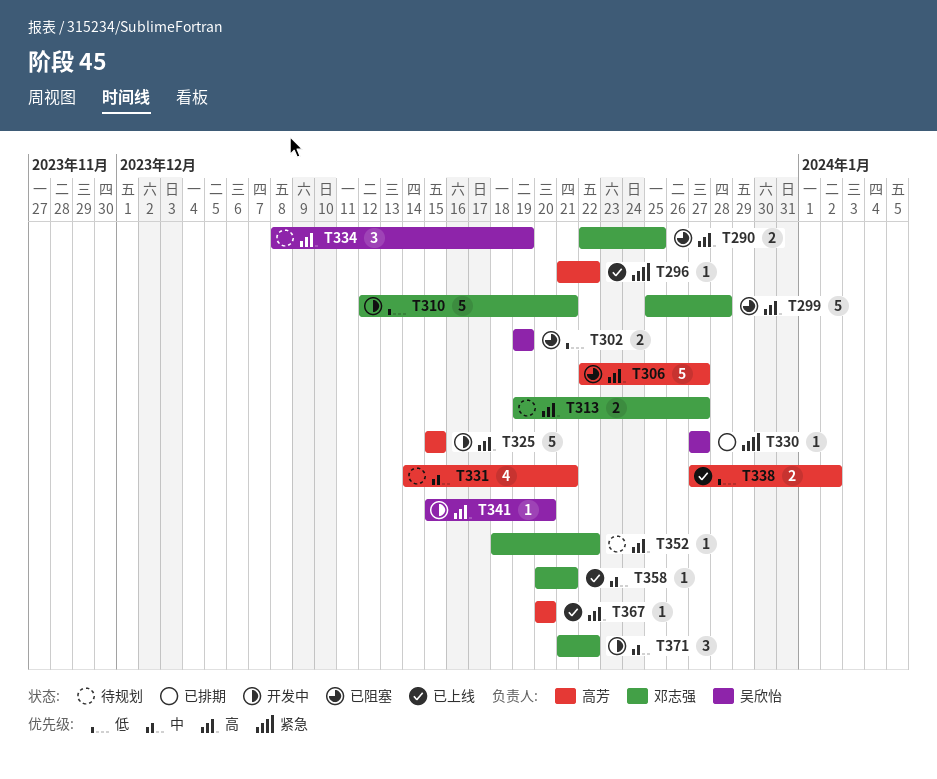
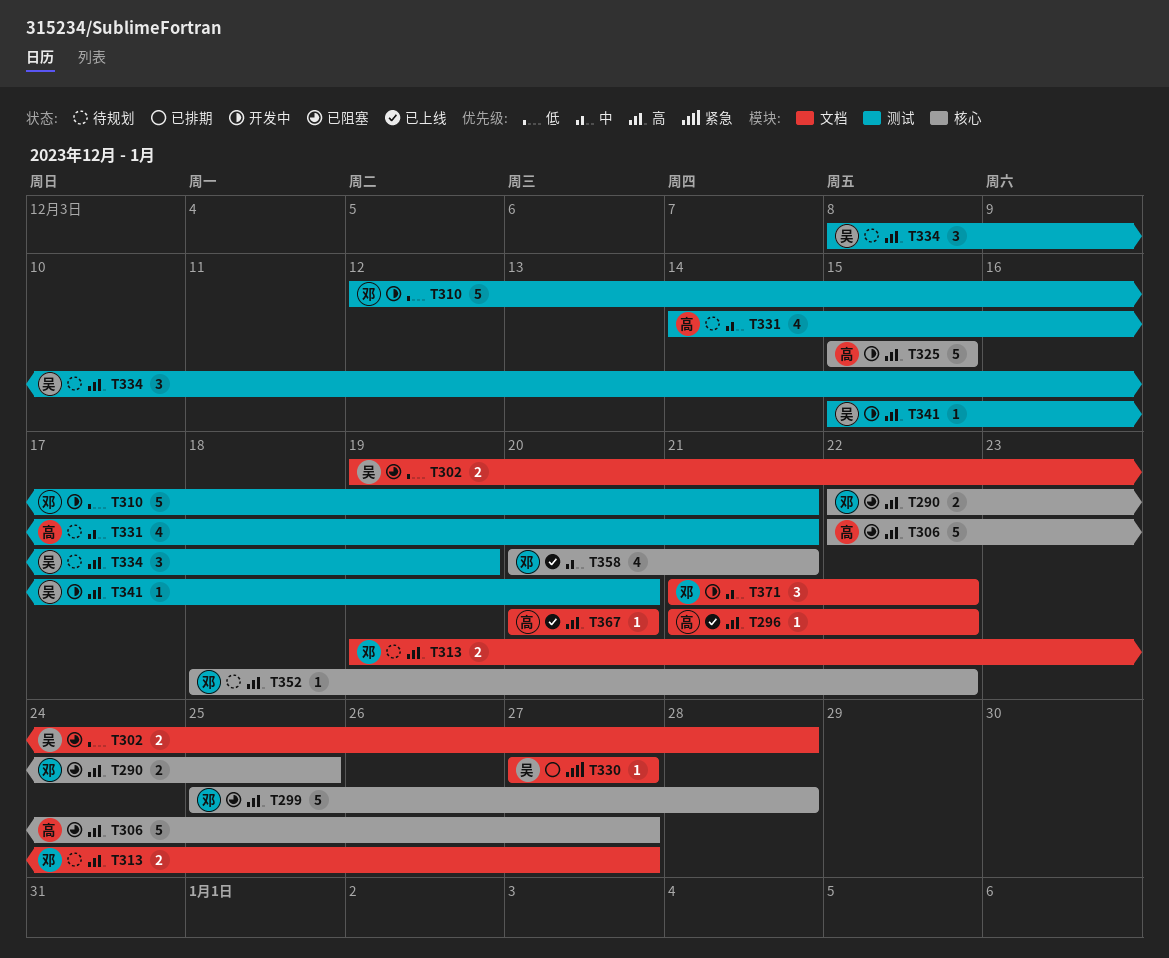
T296, priority: 紧急 -> 高
T302, due: Dec 19 -> Dec 28
T338: present -> none
T358, estimate: 1 -> 4

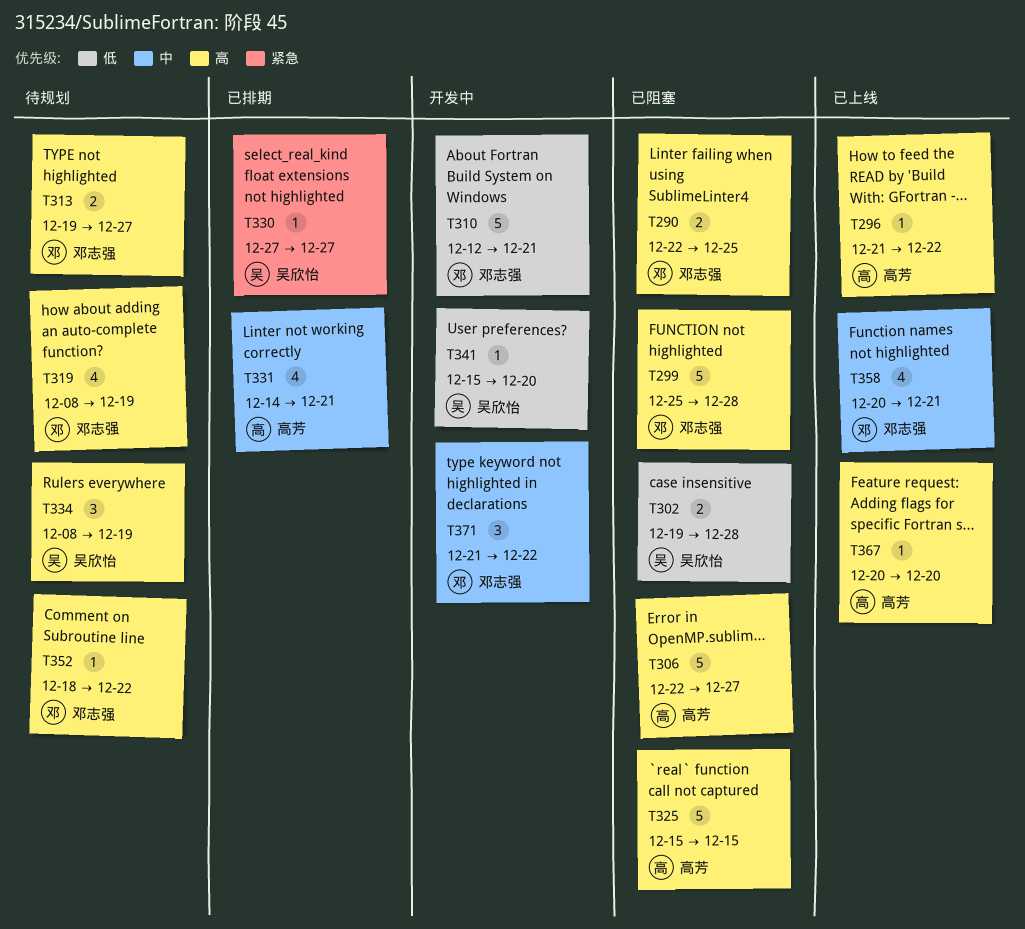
T319: none -> present
T325, status: 开发中 -> 已阻塞
T331, status: 待规划 -> 已排期
T341, priority: 高 -> 低

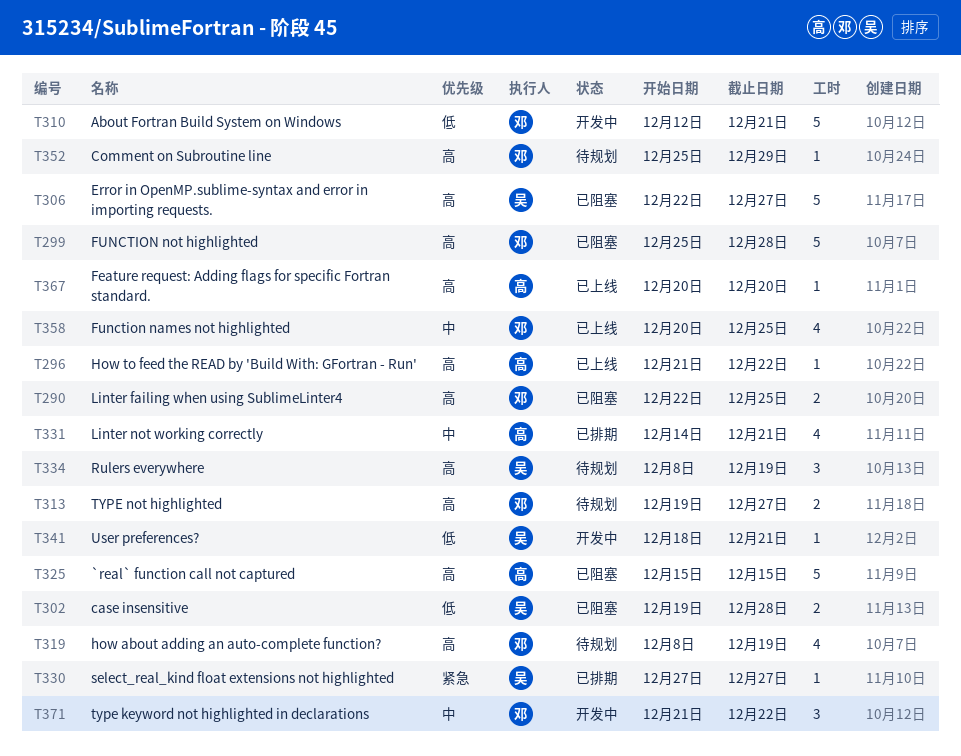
T306, owner: 高芳 -> 吴欣怡
T341, start: Dec 15 -> Dec 18
T341, due: Dec 20 -> Dec 21
T352, start: Dec 18 -> Dec 25
T352, due: Dec 22 -> Dec 29
T358, due: Dec 21 -> Dec 25

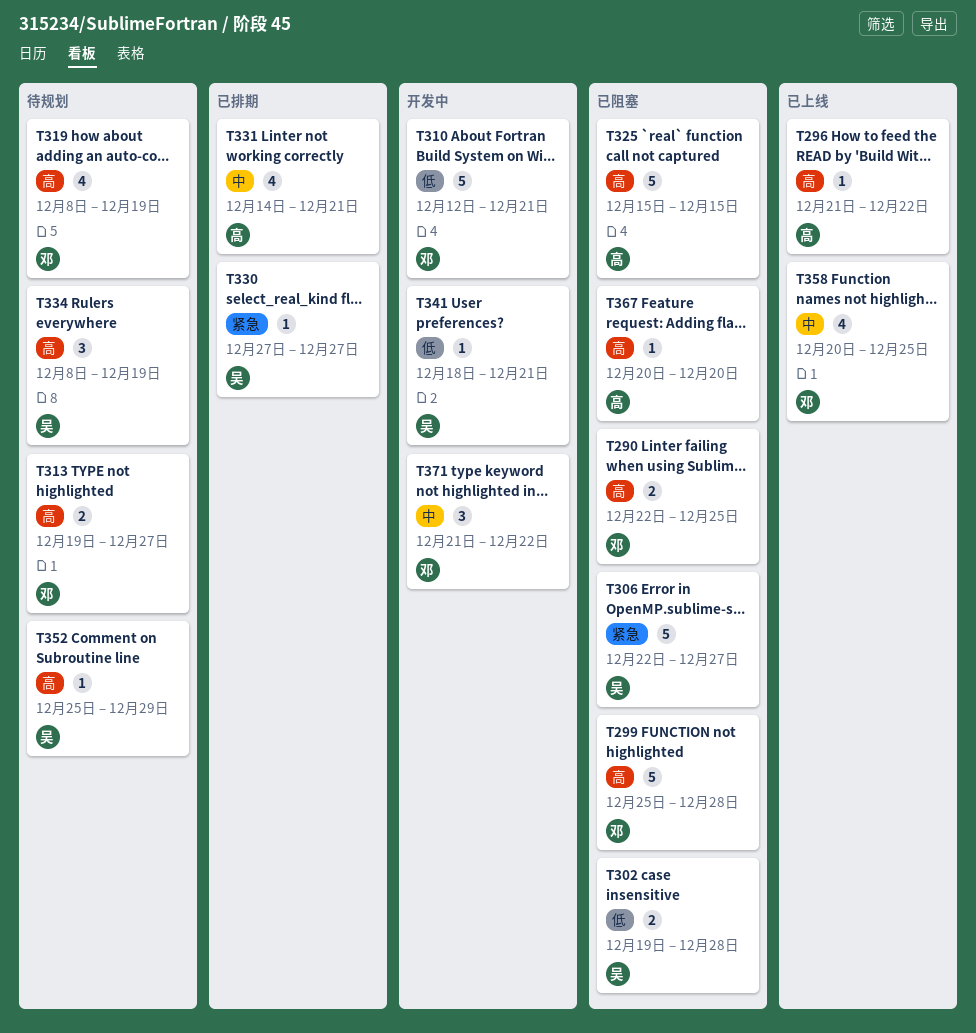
T306, priority: 高 -> 紧急
T352, owner: 邓 -> 吴
T367, status: 已上线 -> 已阻塞

